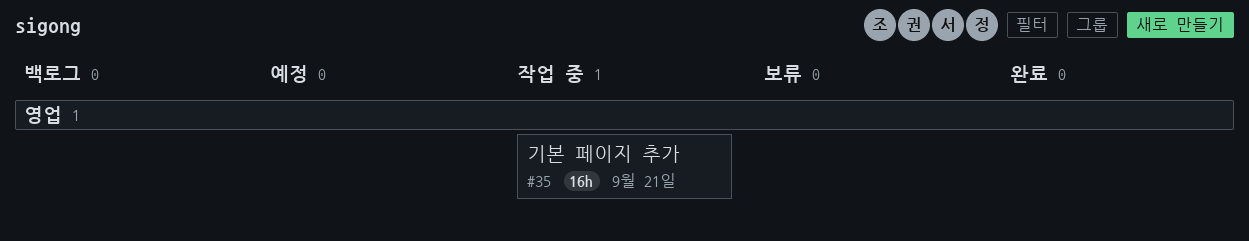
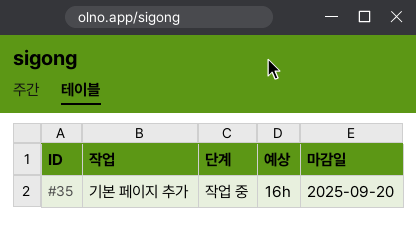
#35, due: Sep 21 -> Sep 20

